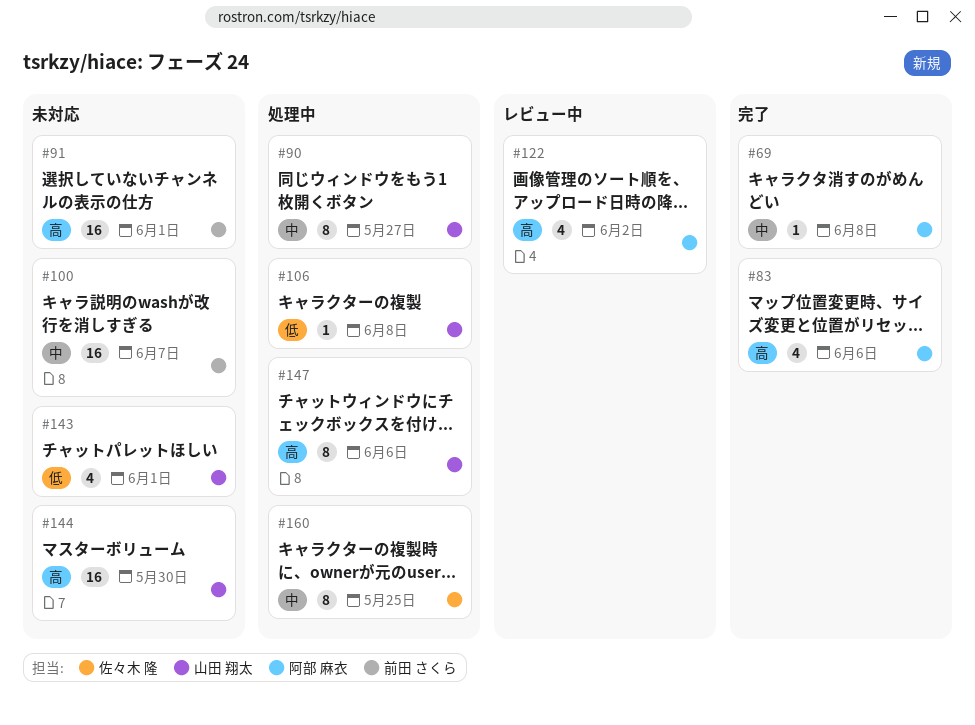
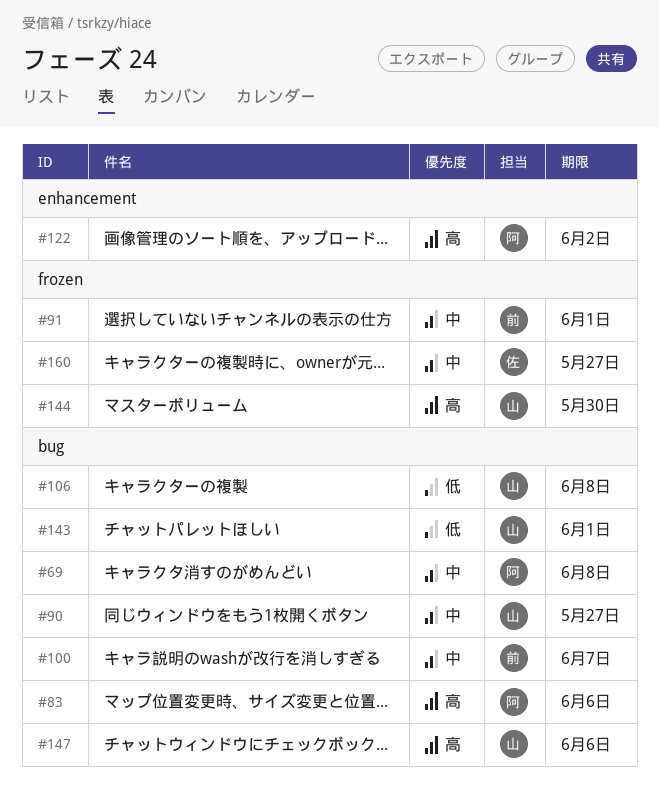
#91, priority: 高 -> 中
#160, due: May 25 -> May 27

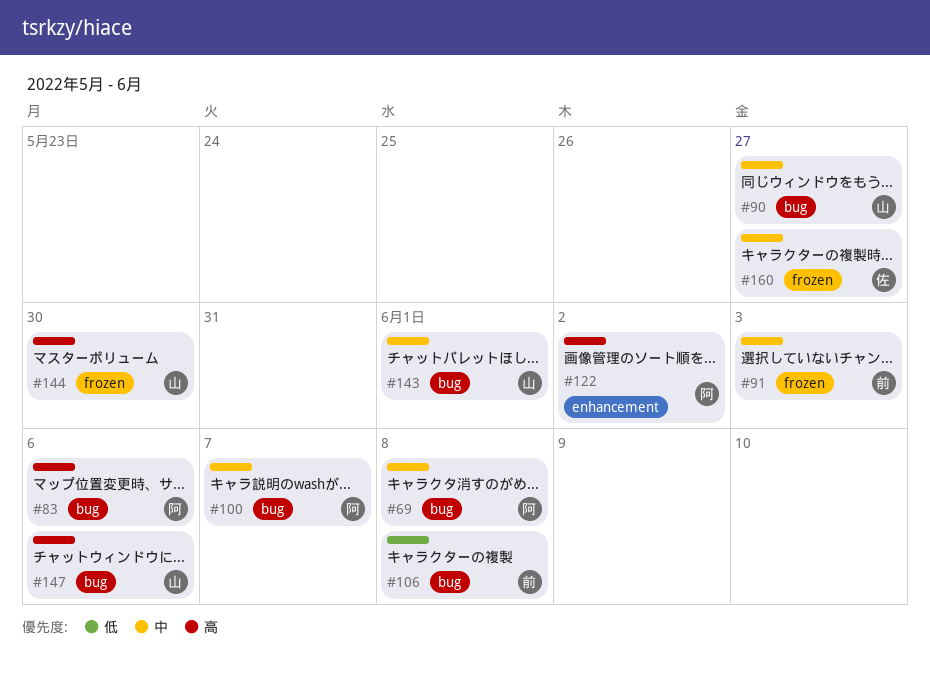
#91, due: Jun 1 -> Jun 3
#100, owner: 前 -> 阿
#106, owner: 山 -> 前
#143, priority: 低 -> 中

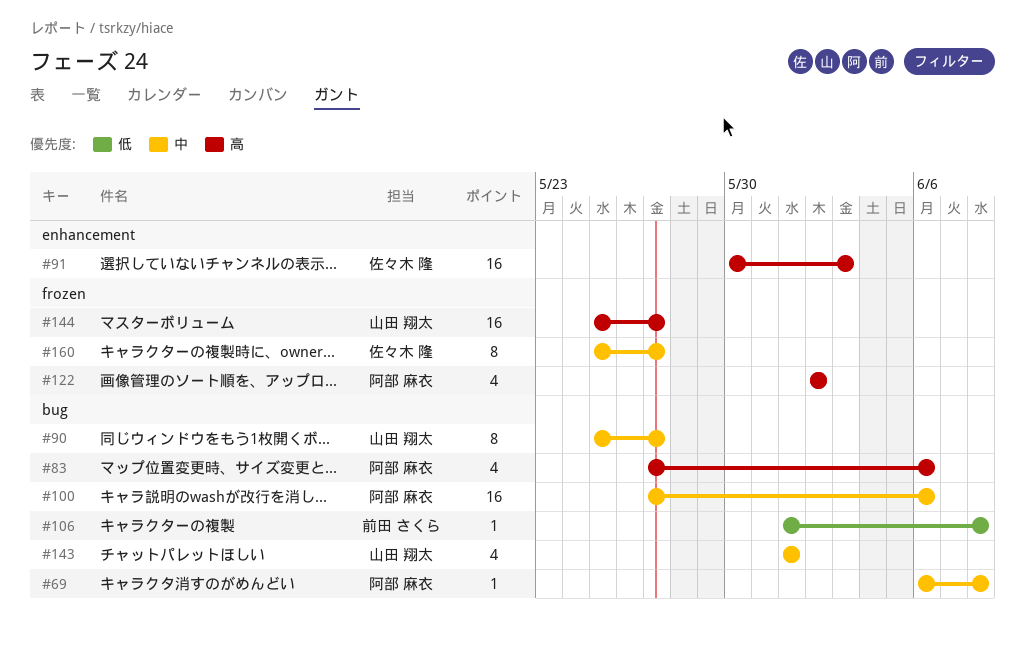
#91, owner: 前田 さくら -> 佐々木 隆
#91, priority: 中 -> 高
#91, label: frozen -> enhancement
#100, due: Jun 7 -> Jun 6
#122, label: enhancement -> frozen
#144, due: May 30 -> May 27
#147: present -> none

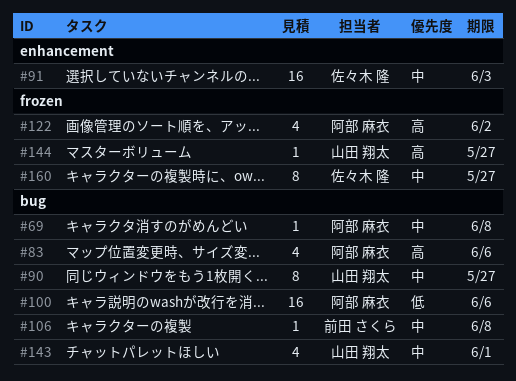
#91, priority: 高 -> 中
#100, priority: 中 -> 低
#106, priority: 低 -> 中
#144, estimate: 16 -> 1

